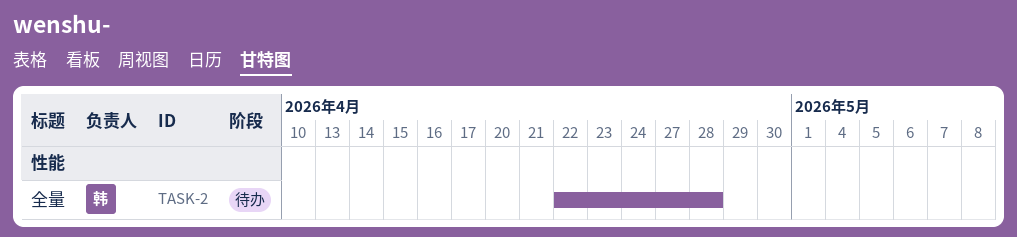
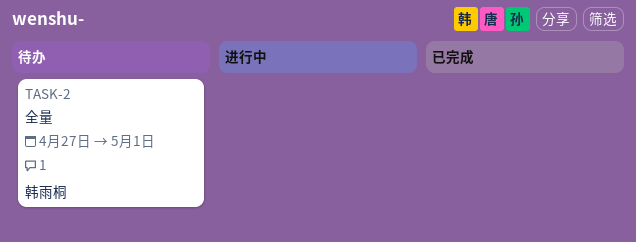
TASK-2, start: Apr 22 -> Apr 27
TASK-2, due: Apr 28 -> May 1

